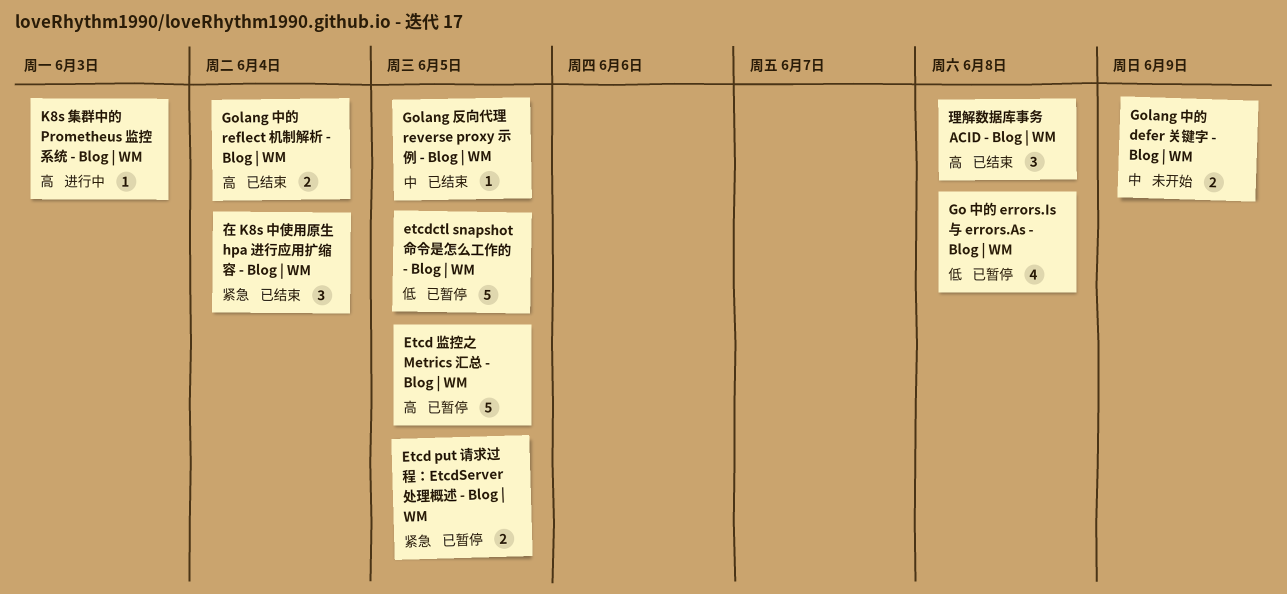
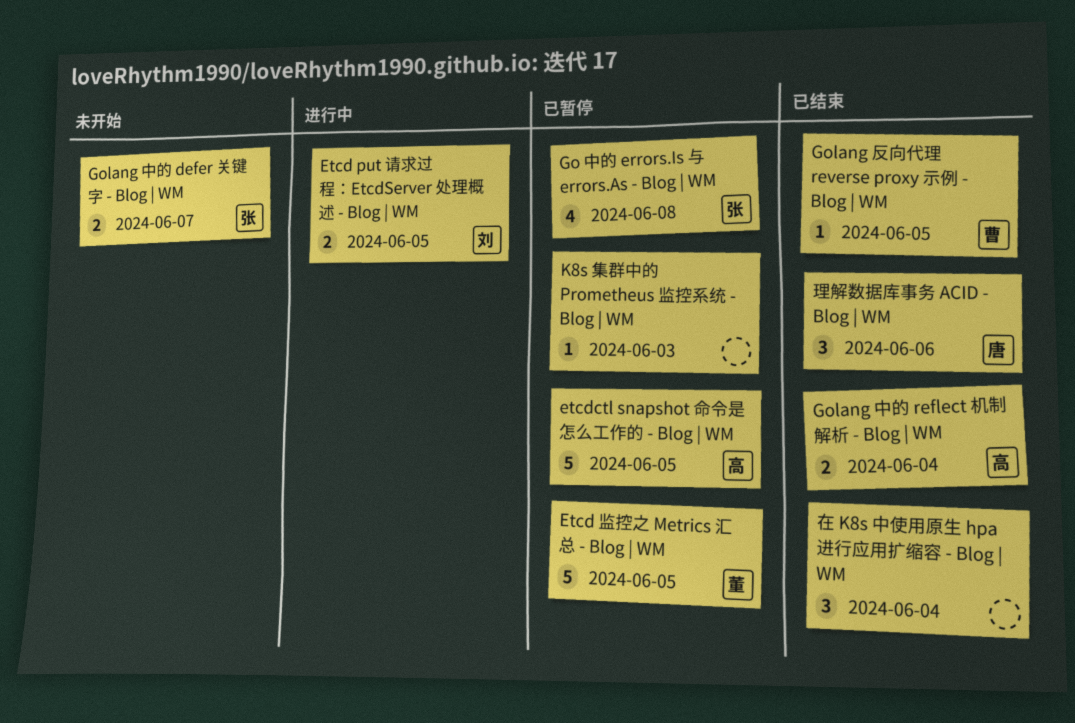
Etcd put 请求过程：EtcdServer 处理概述 - Blog | WM, status: 已暂停 -> 进行中
Golang 中的 defer 关键字 - Blog | WM, due: Jun 9 -> Jun 7
K8s 集群中的 Prometheus 监控系统 - Blog | WM, status: 进行中 -> 已暂停
理解数据库事务 ACID - Blog | WM, due: Jun 8 -> Jun 6

